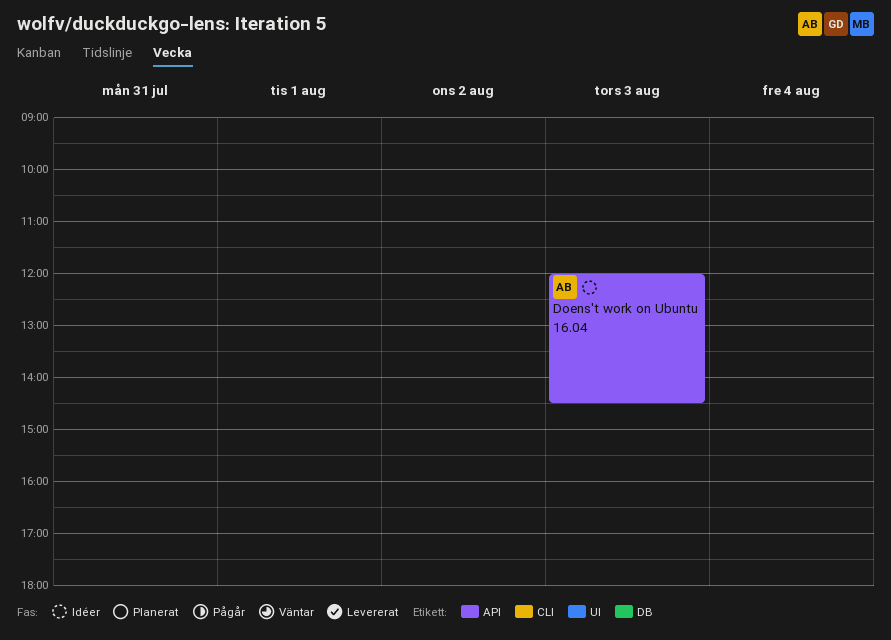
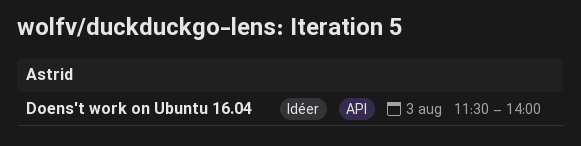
Doens't work on Ubuntu 16.04, begins: 12:00 -> 11:30
Doens't work on Ubuntu 16.04, ends: 14:30 -> 14:00

